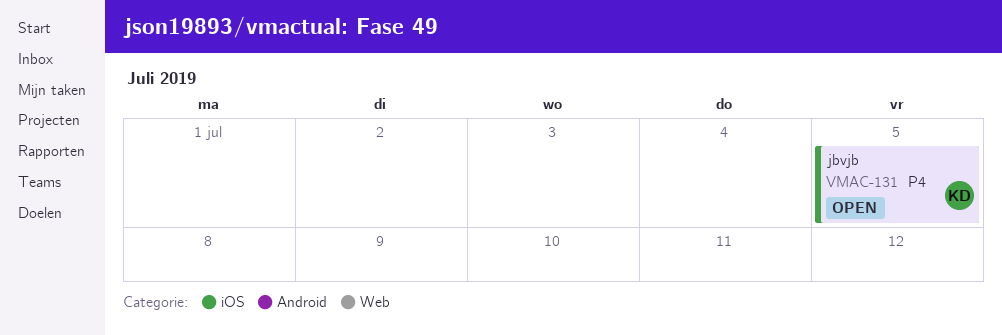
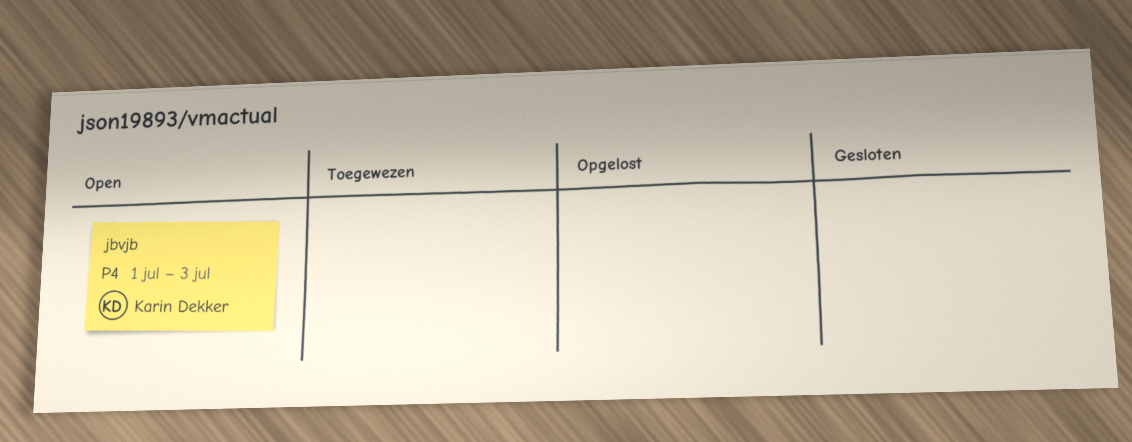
jbvjb, due: Jul 5 -> Jul 3

